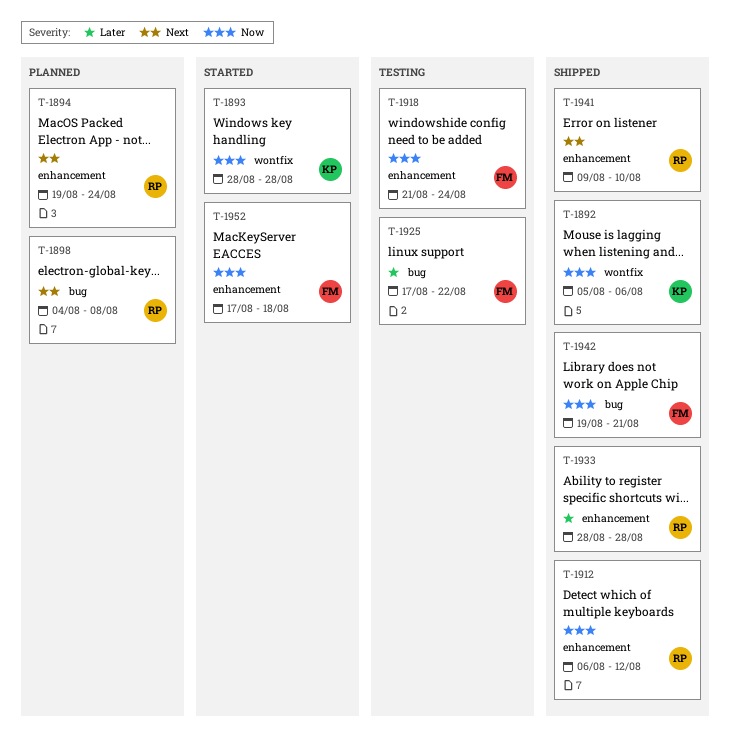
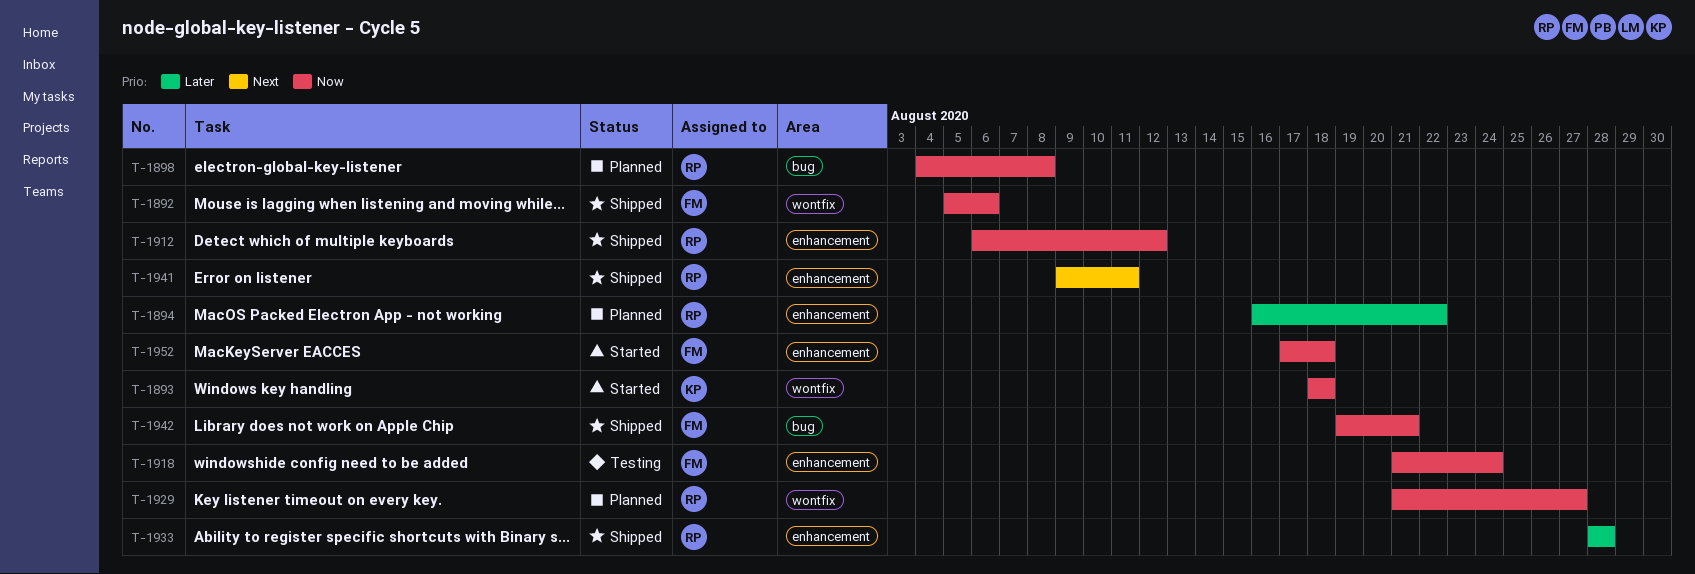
T-1892, owner: KP -> FM
T-1893, start: Aug 28 -> Aug 18
T-1893, due: Aug 28 -> Aug 18
T-1894, priority: Next -> Later
T-1894, start: Aug 19 -> Aug 16
T-1894, due: Aug 24 -> Aug 22
T-1898, priority: Next -> Now
T-1925: present -> none
T-1929: none -> present
T-1941, due: Aug 10 -> Aug 11

